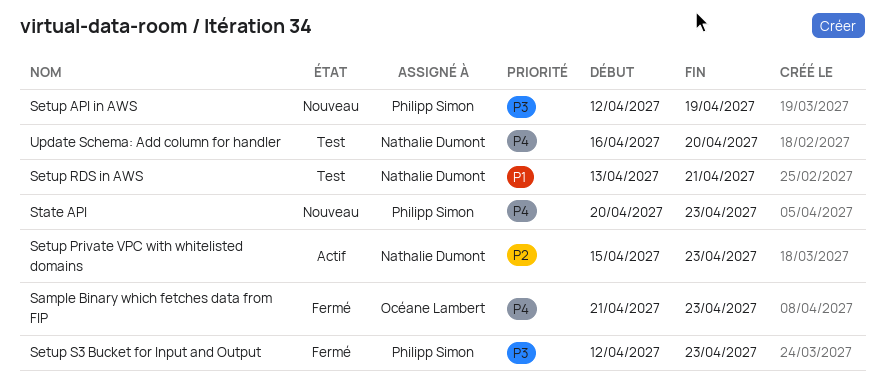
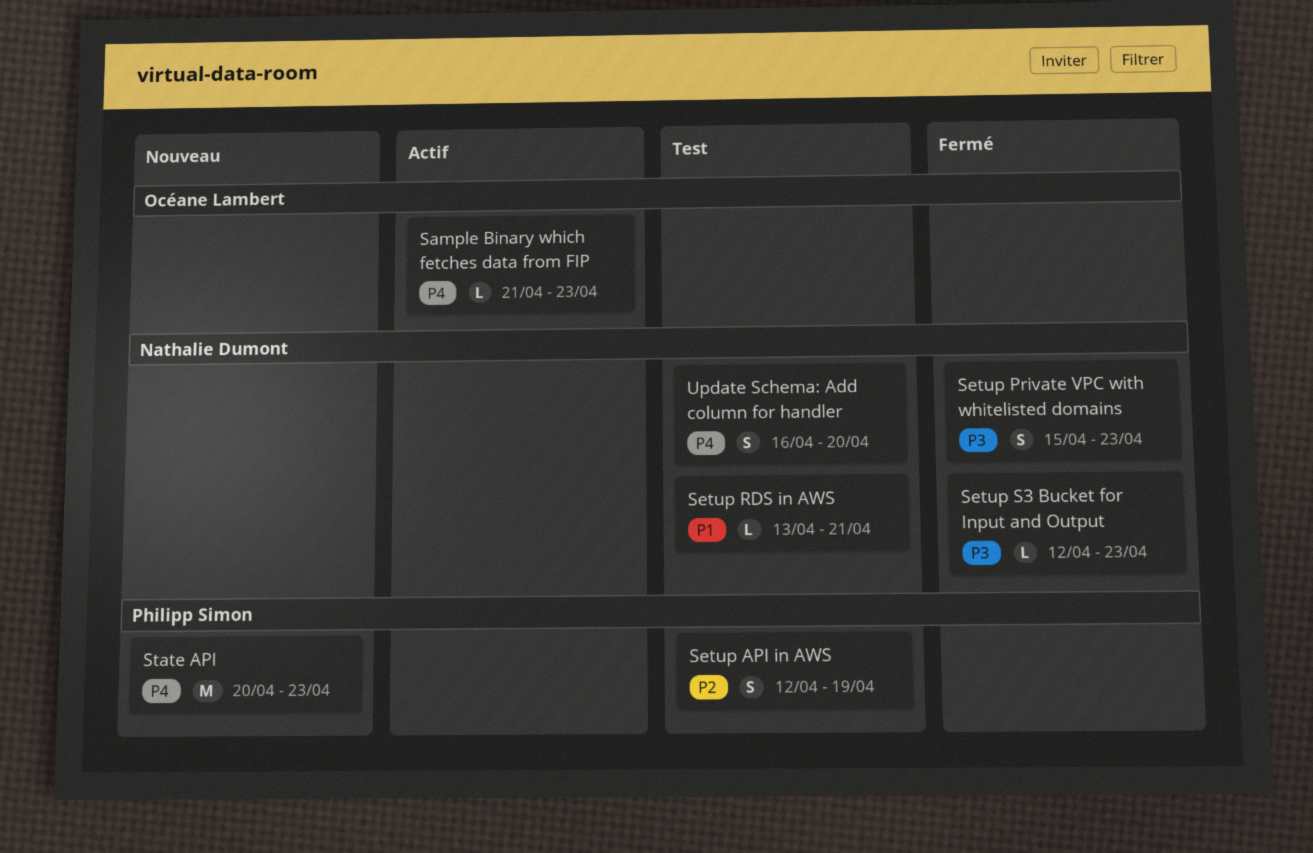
Sample Binary which fetches data from FIP, status: Fermé -> Actif
Setup API in AWS, status: Nouveau -> Test
Setup API in AWS, priority: P3 -> P2
Setup Private VPC with whitelisted domains, status: Actif -> Fermé
Setup Private VPC with whitelisted domains, priority: P2 -> P3
Setup S3 Bucket for Input and Output, owner: Philipp Simon -> Nathalie Dumont

